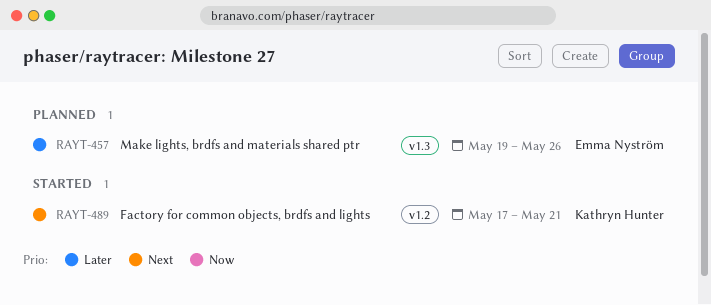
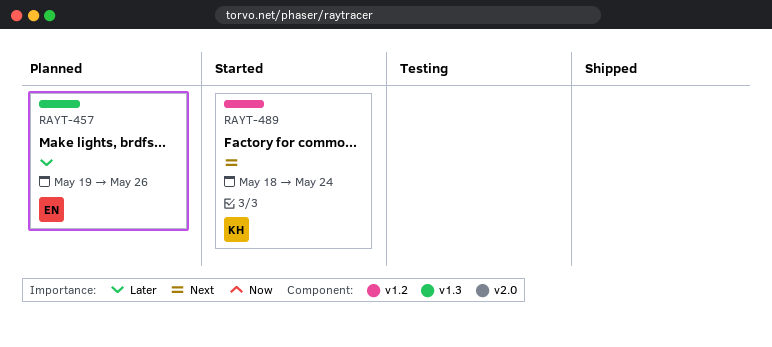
RAYT-489, start: May 17 -> May 18
RAYT-489, due: May 21 -> May 24

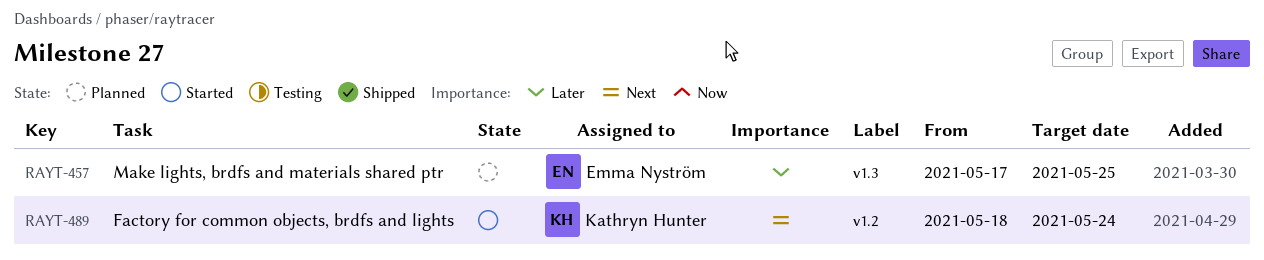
RAYT-457, start: May 19 -> May 17
RAYT-457, due: May 26 -> May 25

